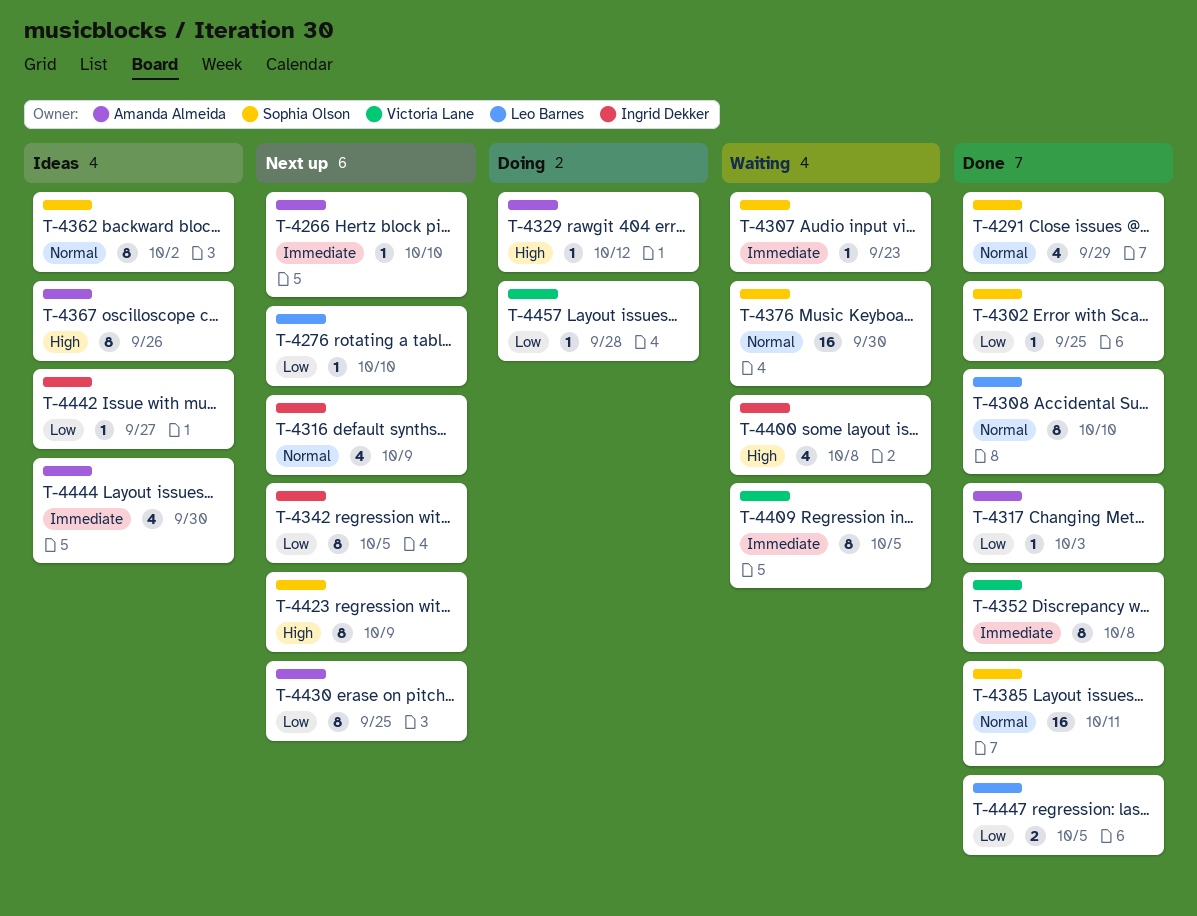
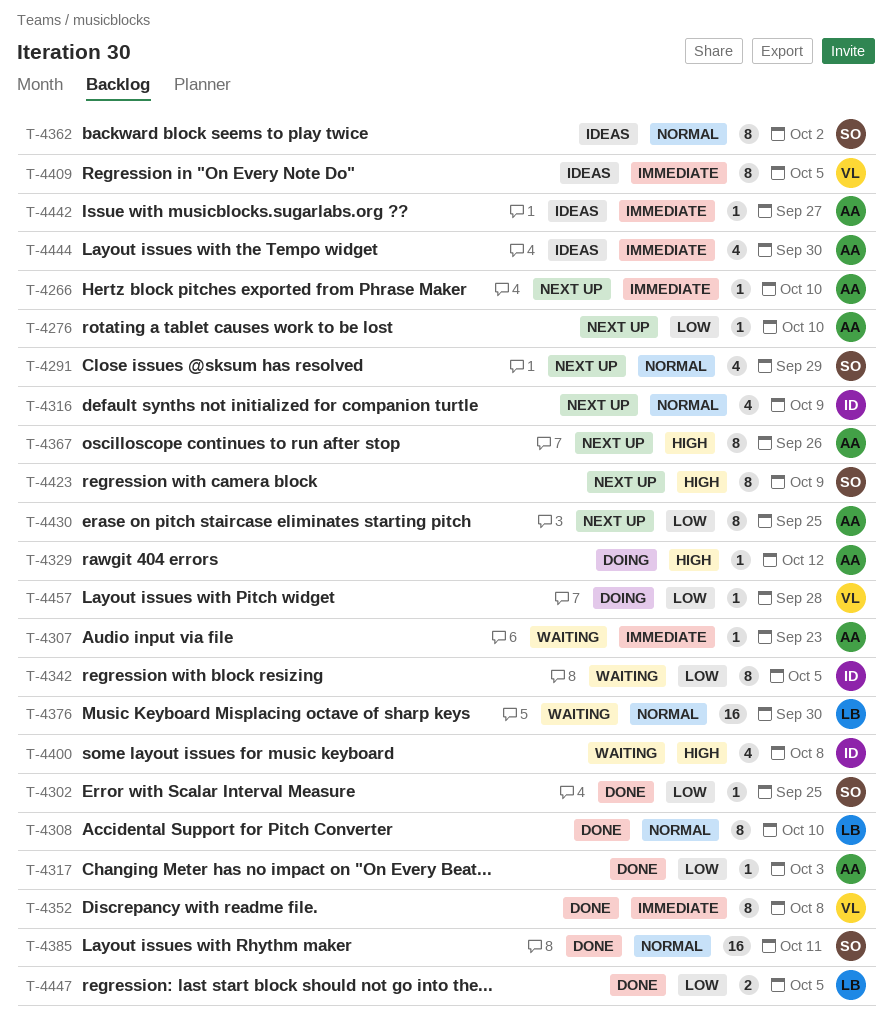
T-4276, owner: Leo Barnes -> Amanda Almeida
T-4291, status: Done -> Next up
T-4307, owner: Sophia Olson -> Amanda Almeida
T-4342, status: Next up -> Waiting
T-4367, status: Ideas -> Next up
T-4376, owner: Sophia Olson -> Leo Barnes
T-4409, status: Waiting -> Ideas
T-4442, owner: Ingrid Dekker -> Amanda Almeida
T-4442, priority: Low -> Immediate

